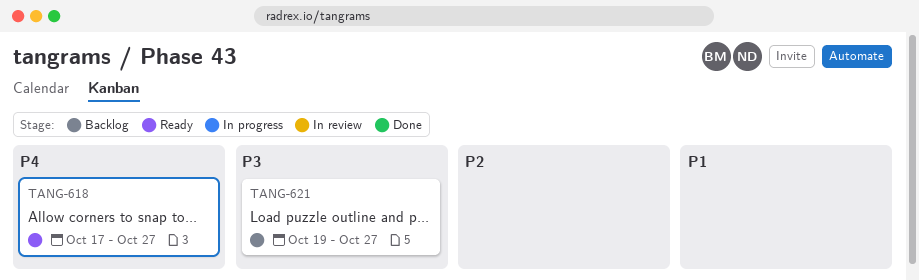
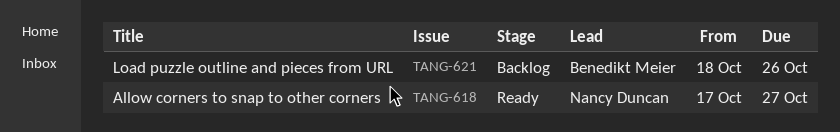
TANG-621, start: Oct 19 -> Oct 18
TANG-621, due: Oct 27 -> Oct 26

